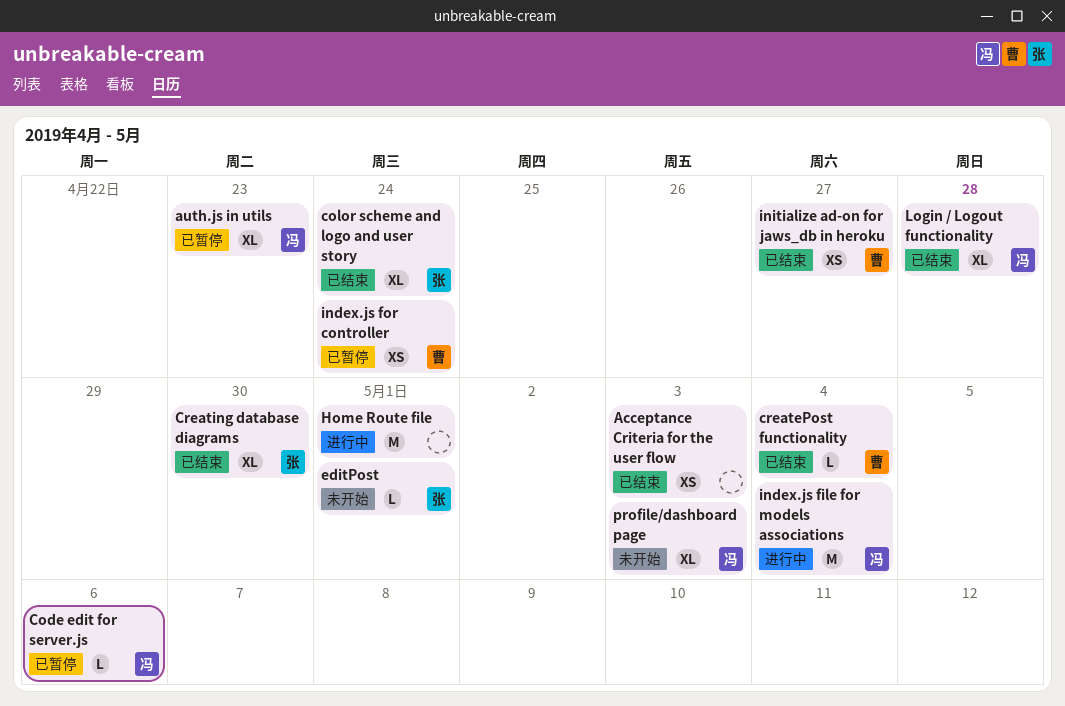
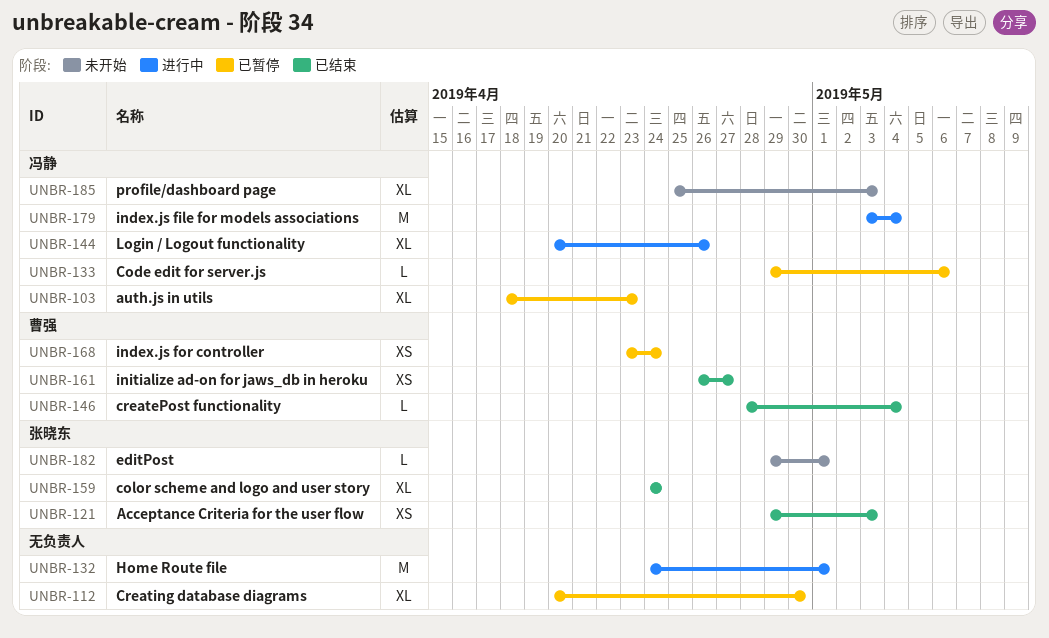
Acceptance Criteria for the user flow, owner: none -> 张晓东
Creating database diagrams, status: 已结束 -> 已暂停
Creating database diagrams, owner: 张晓东 -> none
Login / Logout functionality, status: 已结束 -> 进行中
Login / Logout functionality, due: Apr 28 -> Apr 26

